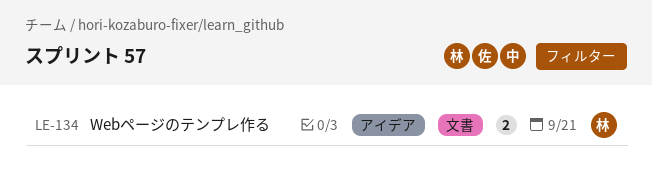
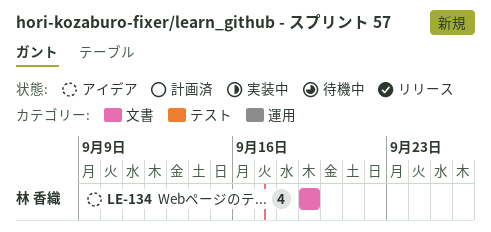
LE-134, estimate: 2 -> 4
LE-134, due: Sep 21 -> Sep 19

